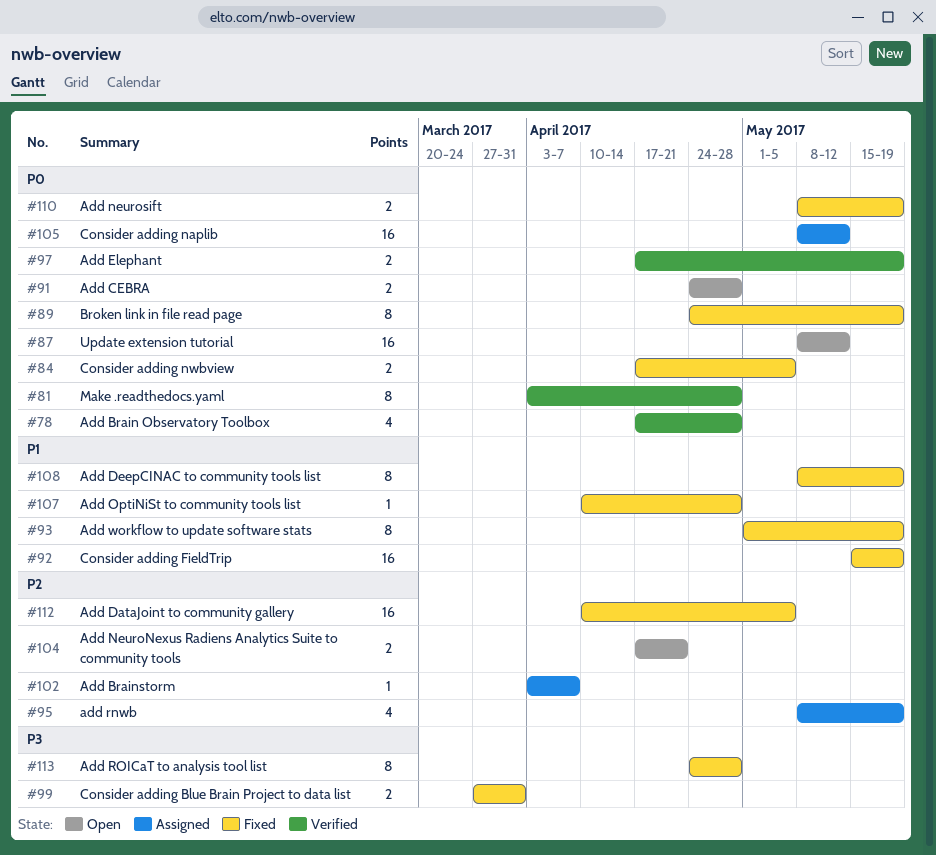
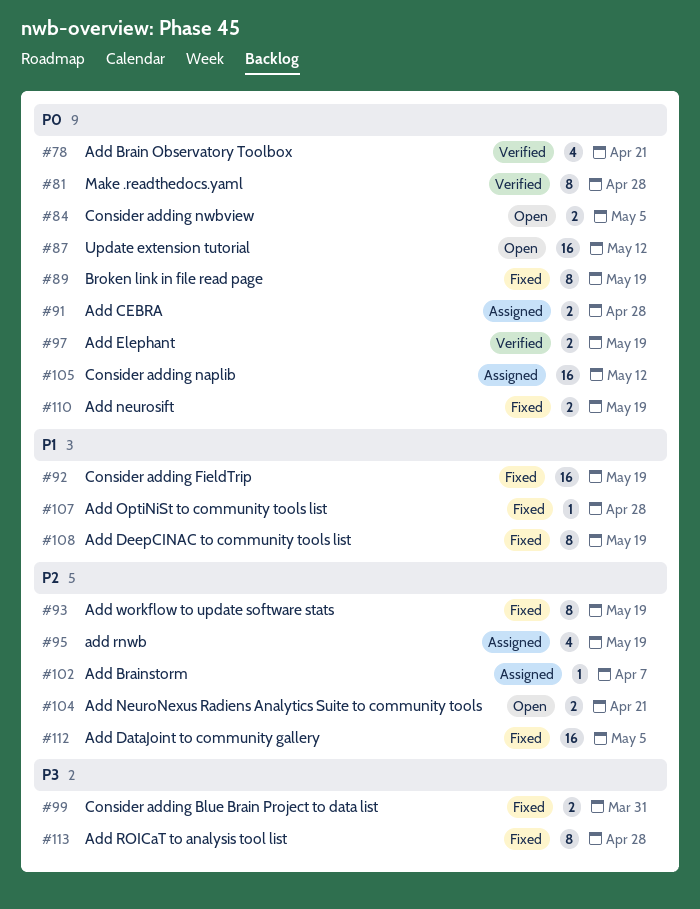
#78, due: Apr 28 -> Apr 21
#84, status: Fixed -> Open
#91, status: Open -> Assigned
#93, priority: P1 -> P2

